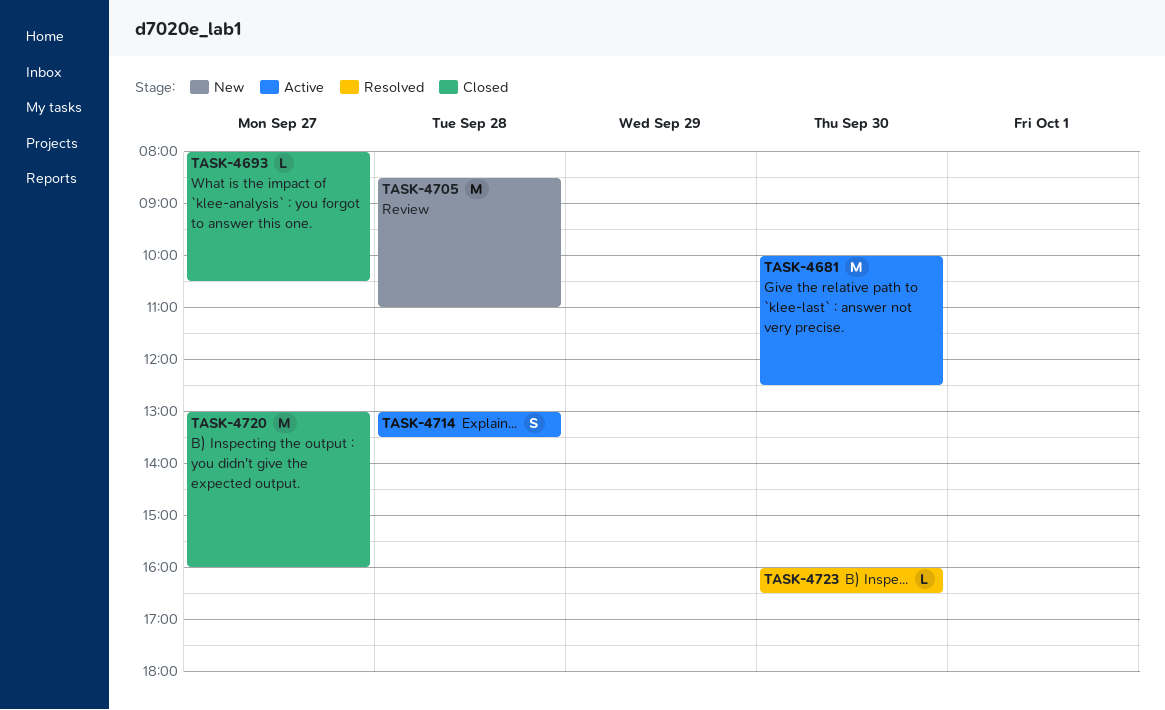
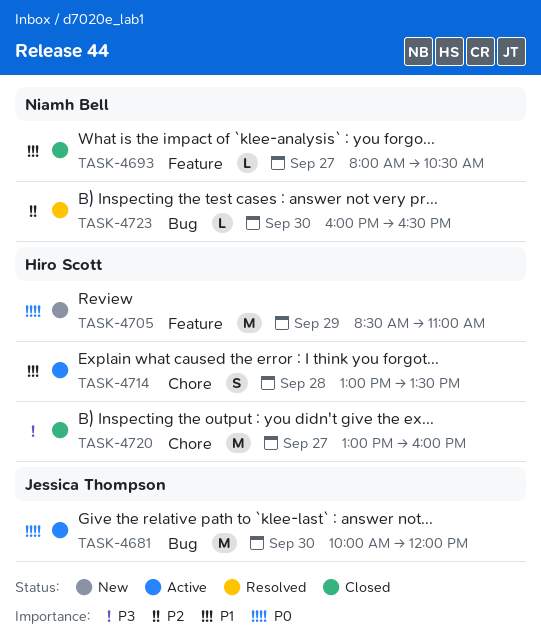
TASK-4681, ends: 12:30 -> 12:00
TASK-4705, day: Sep 28 -> Sep 29

